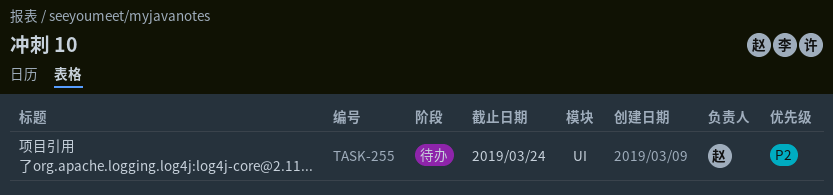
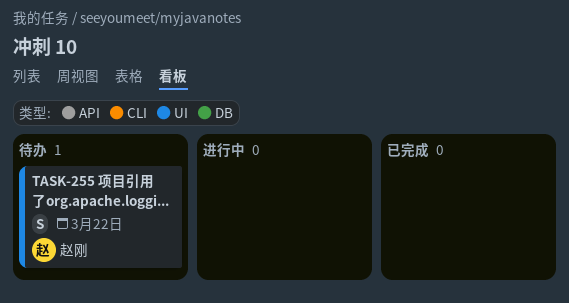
TASK-255, due: Mar 24 -> Mar 22

